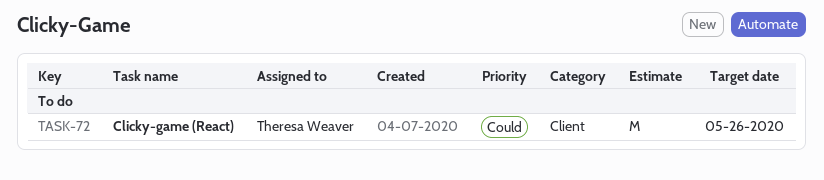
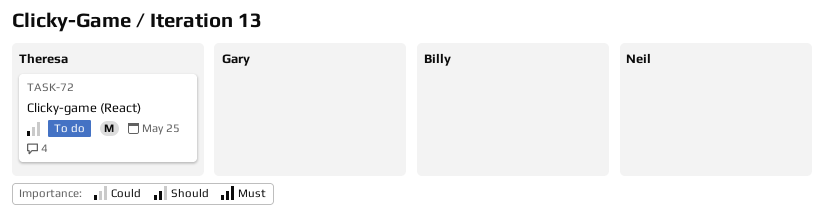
TASK-72, due: May 26 -> May 25

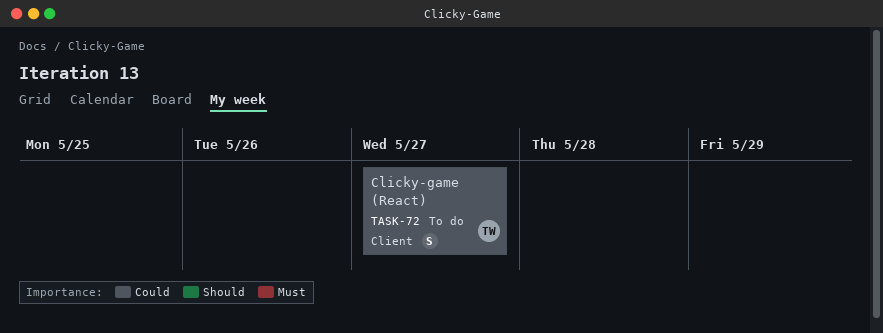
TASK-72, estimate: M -> S
TASK-72, due: May 25 -> May 27

